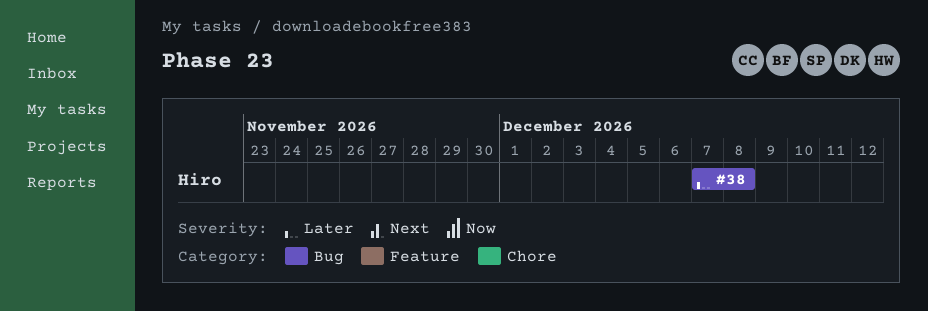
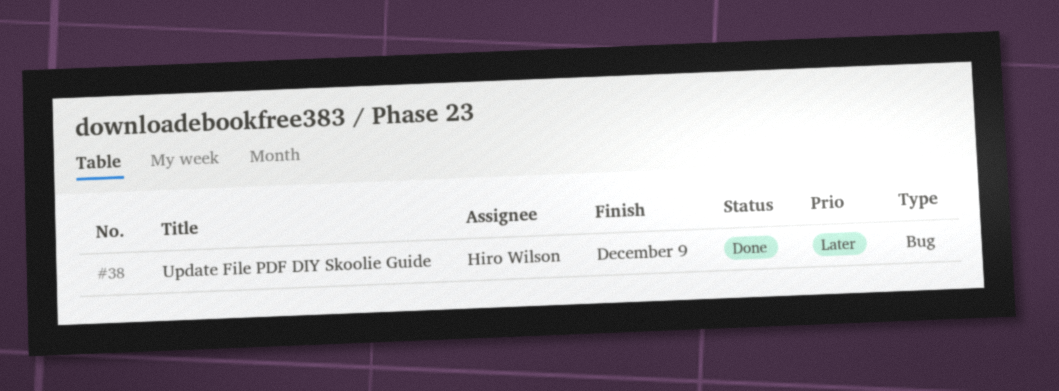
#38, due: Dec 8 -> Dec 9

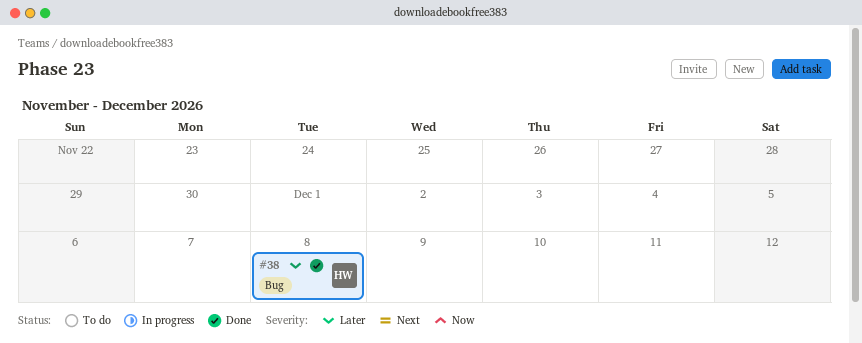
#38, due: Dec 9 -> Dec 8

